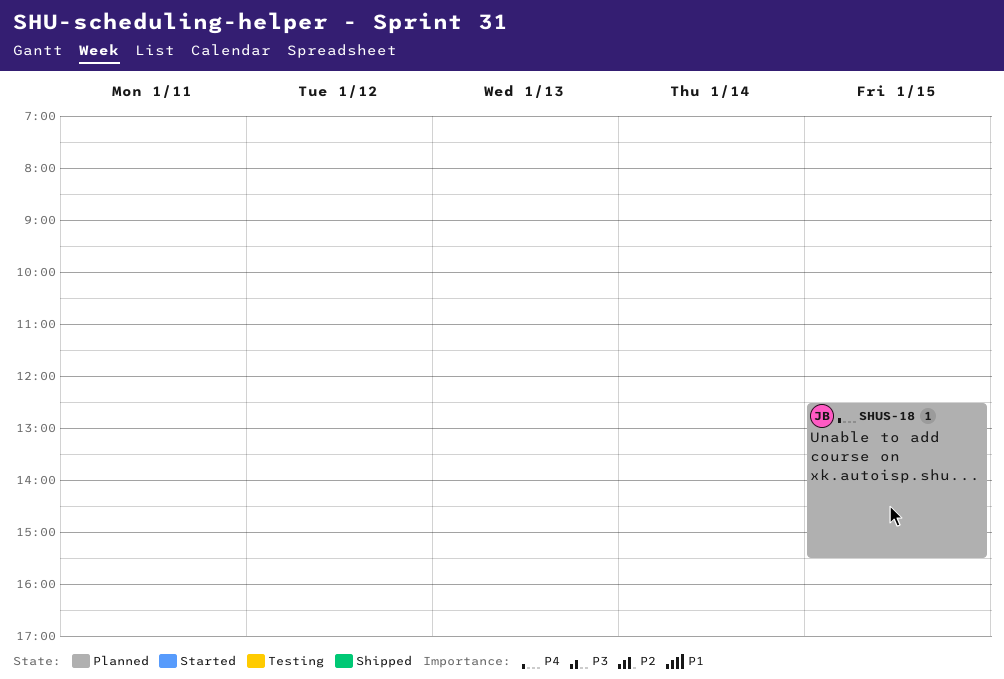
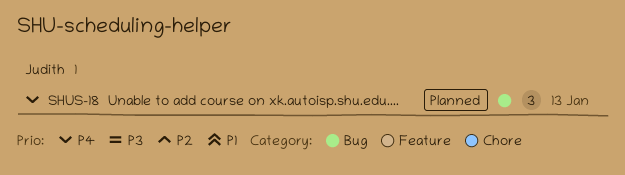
SHUS-18, estimate: 1 -> 3
SHUS-18, day: Jan 15 -> Jan 13

